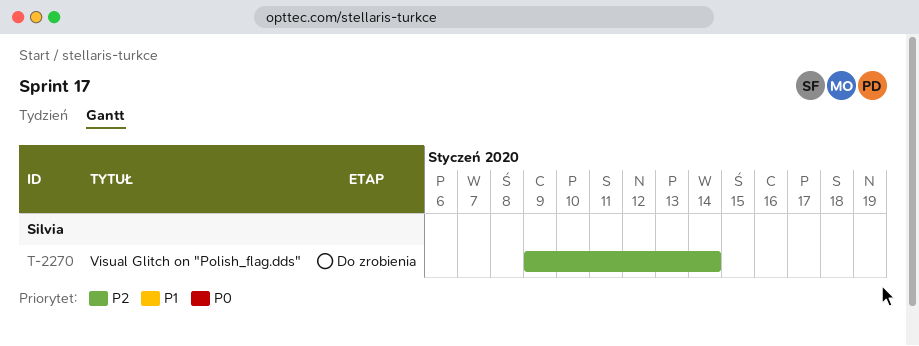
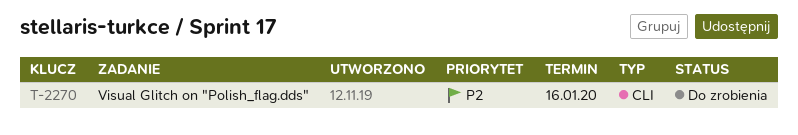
T-2270, due: Jan 14 -> Jan 16

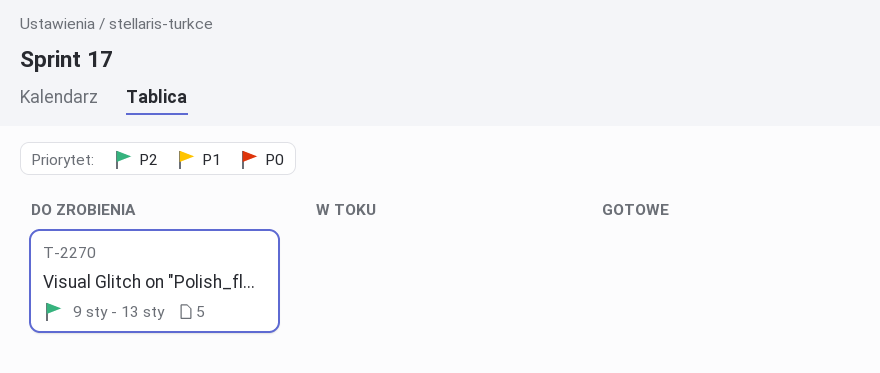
T-2270, due: Jan 16 -> Jan 13

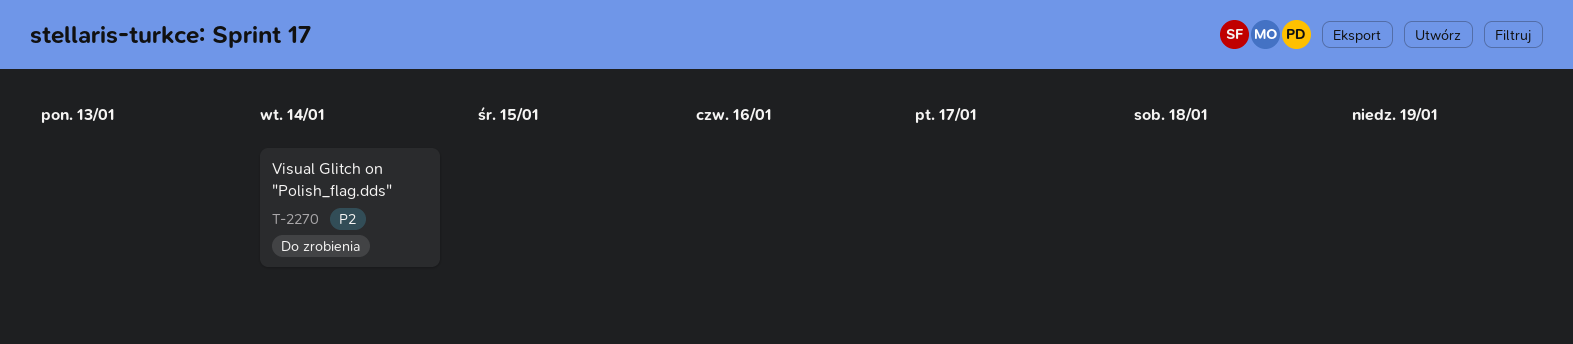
T-2270, due: Jan 13 -> Jan 14

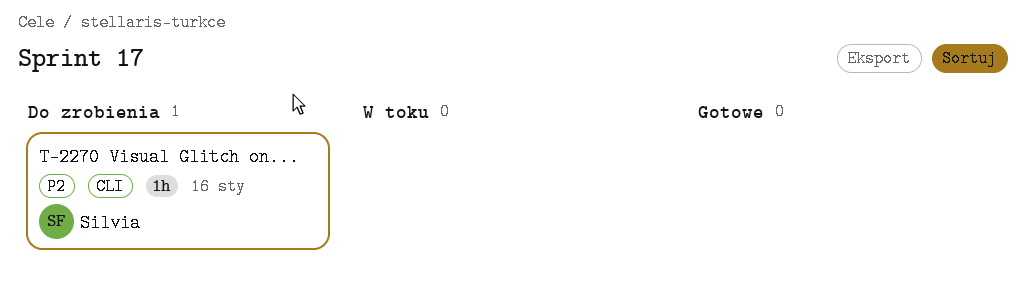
T-2270, due: Jan 14 -> Jan 16

